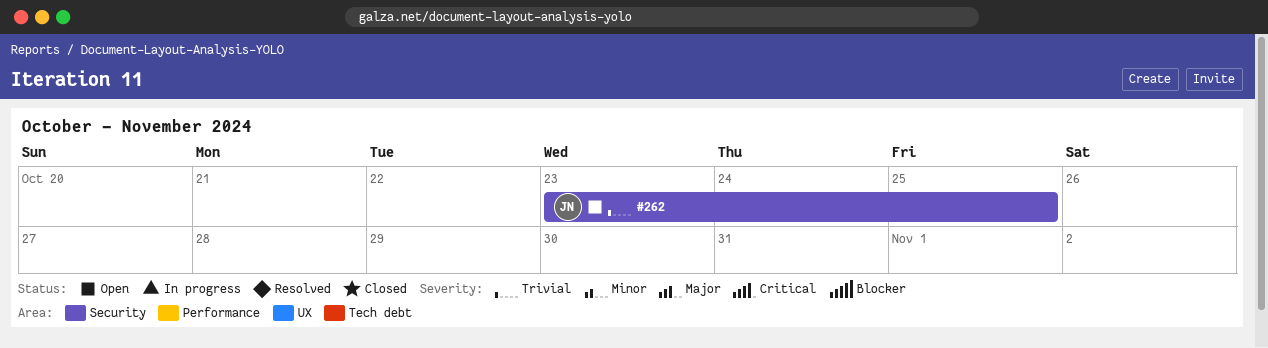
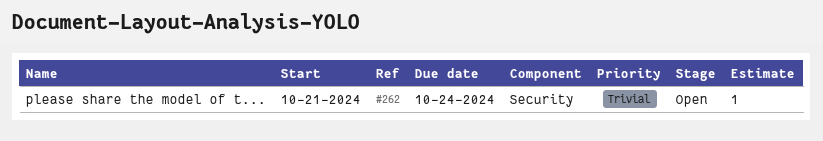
#262, start: Oct 23 -> Oct 21
#262, due: Oct 25 -> Oct 24

